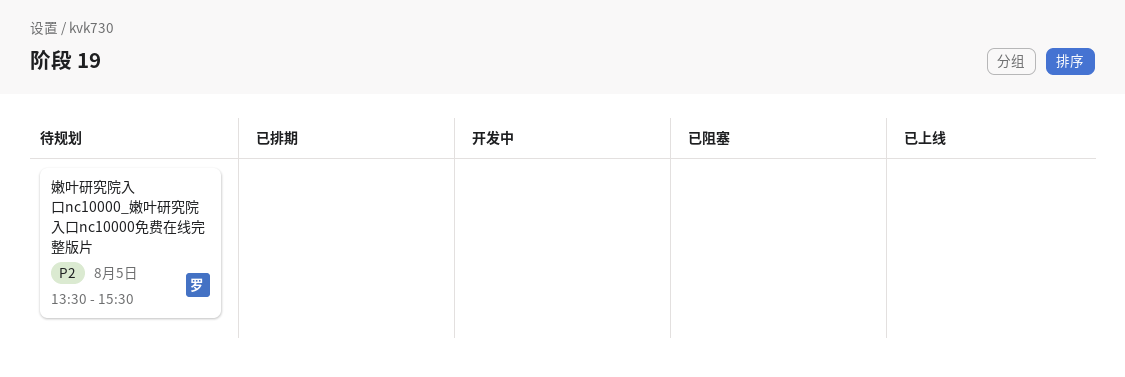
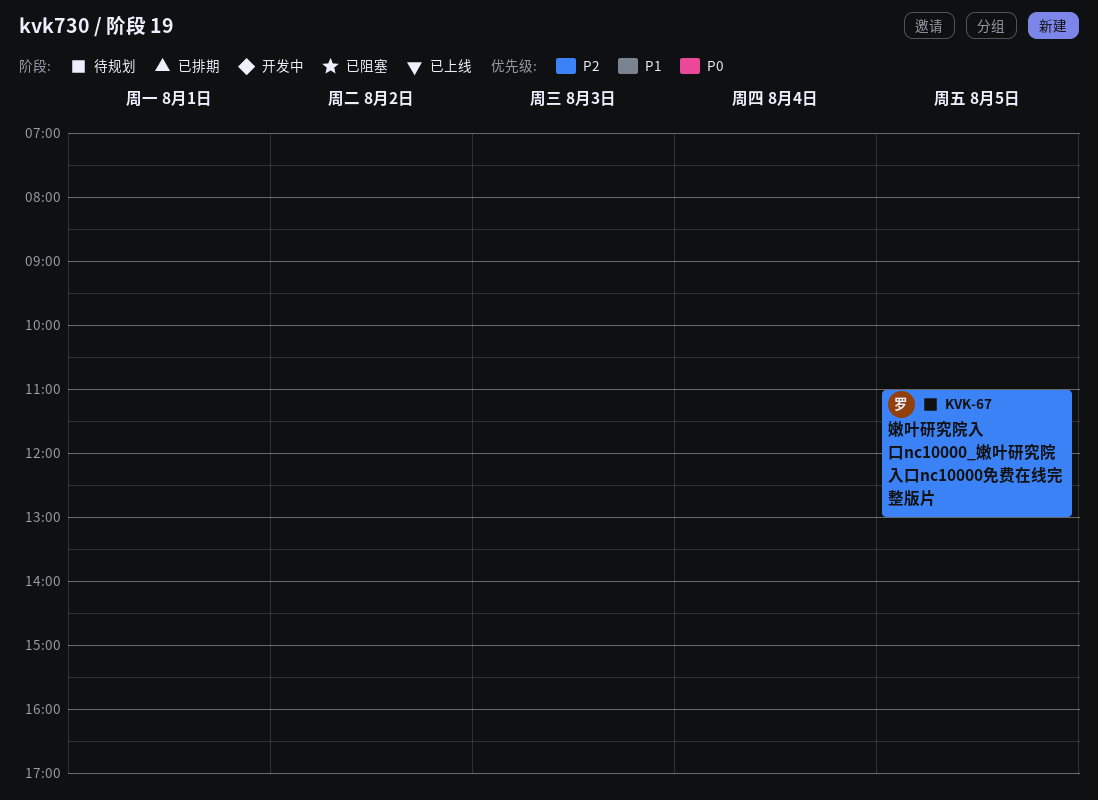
嫩叶研究院入口nc10000_嫩叶研究院入口nc10000免费在线完整版片, begins: 13:30 -> 11:00
嫩叶研究院入口nc10000_嫩叶研究院入口nc10000免费在线完整版片, ends: 15:30 -> 13:00

